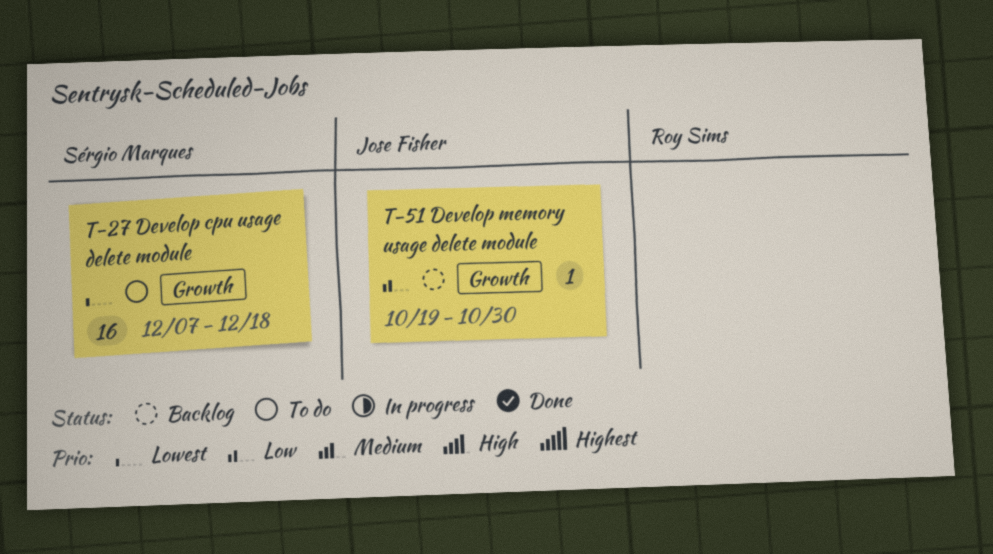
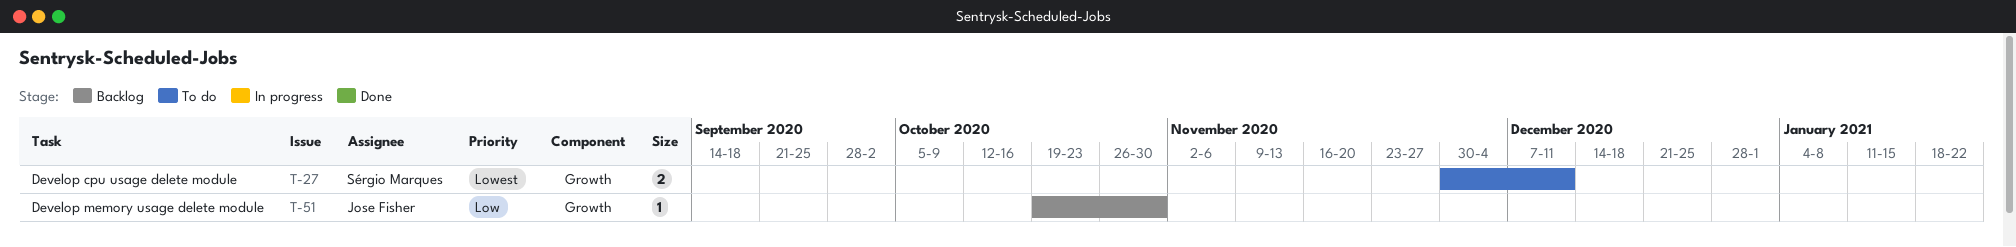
T-27, estimate: 16 -> 2
T-27, start: Dec 7 -> Nov 30
T-27, due: Dec 18 -> Dec 11

